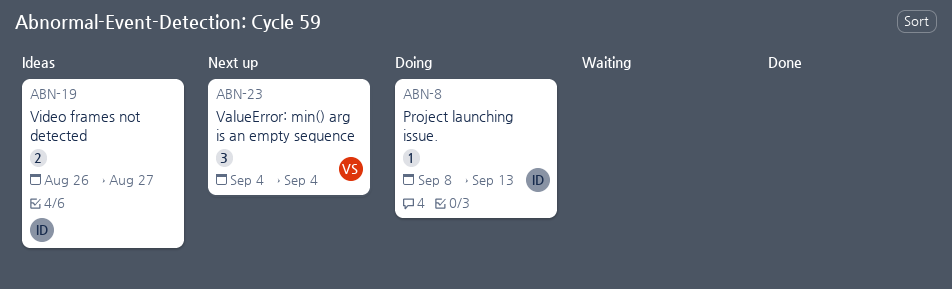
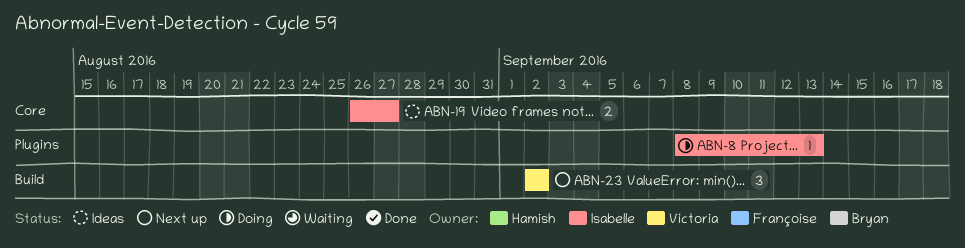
ABN-23, start: Sep 4 -> Sep 2
ABN-23, due: Sep 4 -> Sep 2

